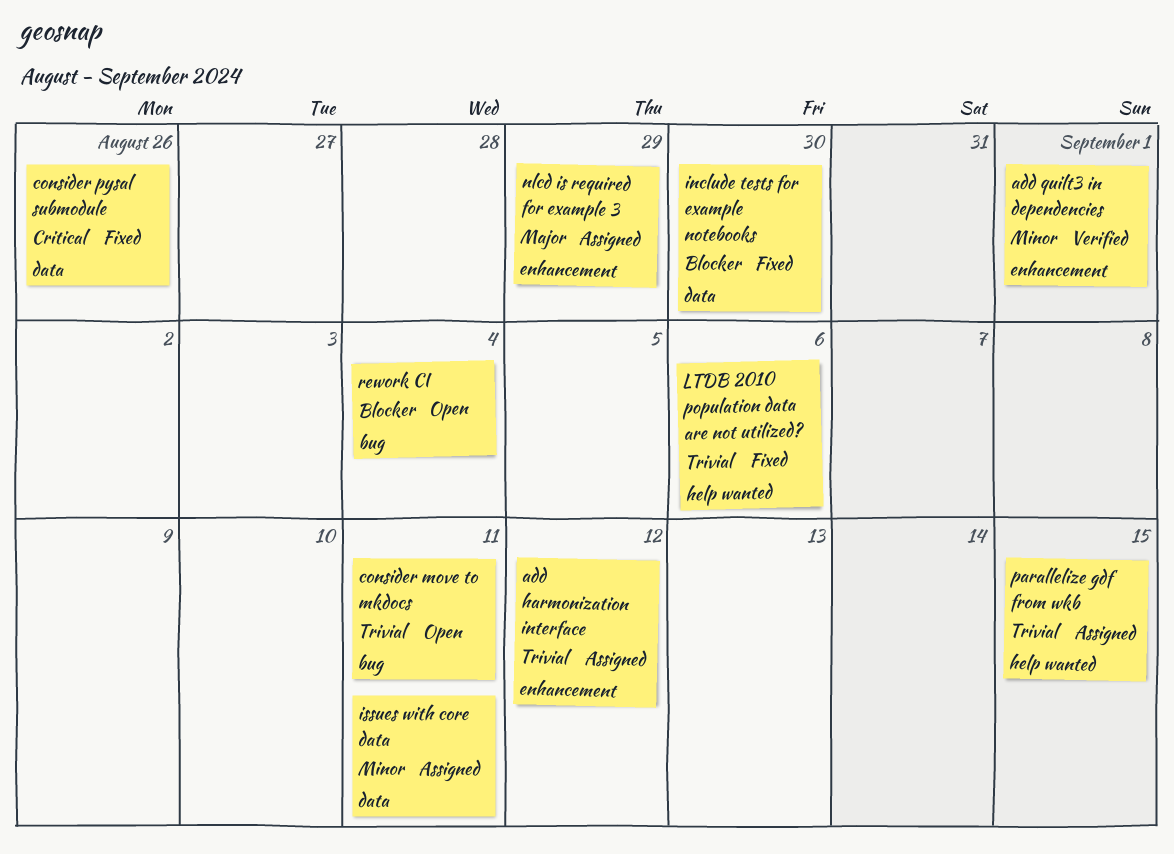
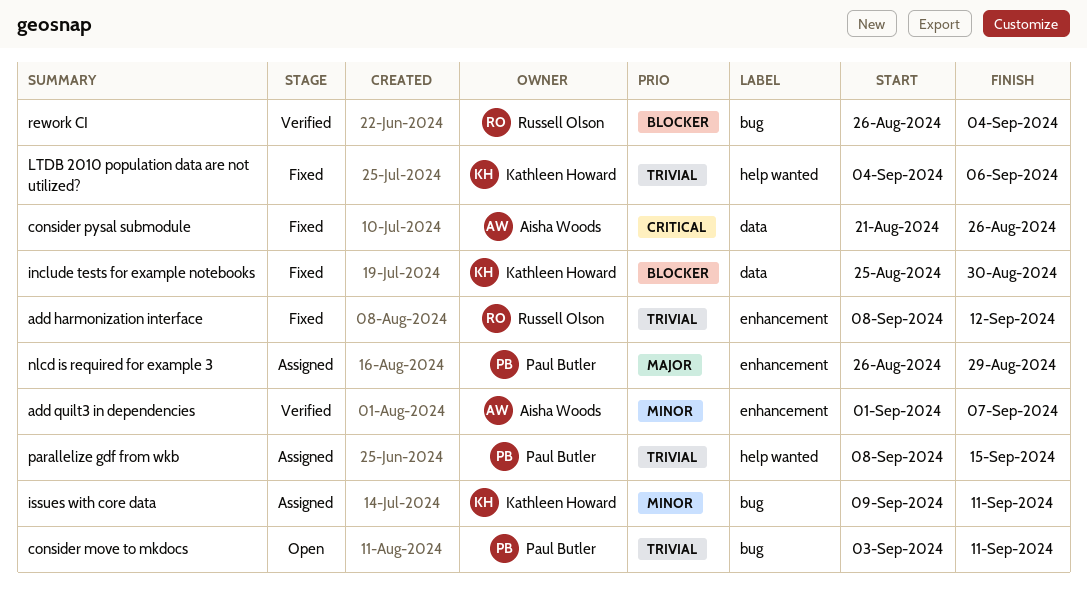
add harmonization interface, status: Assigned -> Fixed
add quilt3 in dependencies, due: Sep 1 -> Sep 7
issues with core data, label: data -> bug
rework CI, status: Open -> Verified

